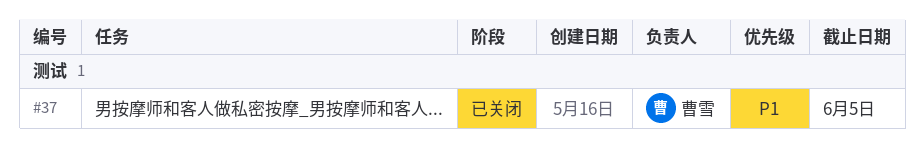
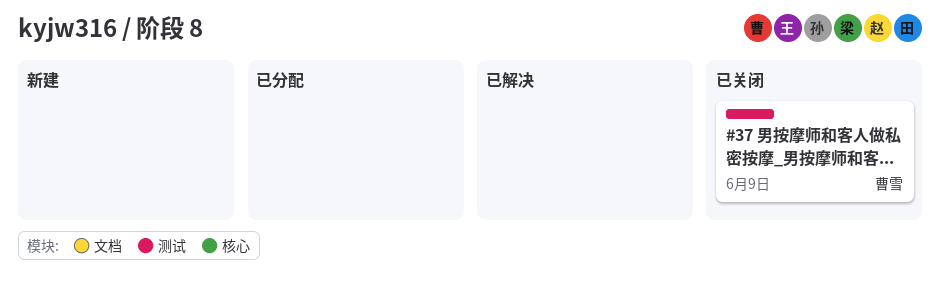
#37, due: Jun 5 -> Jun 9

